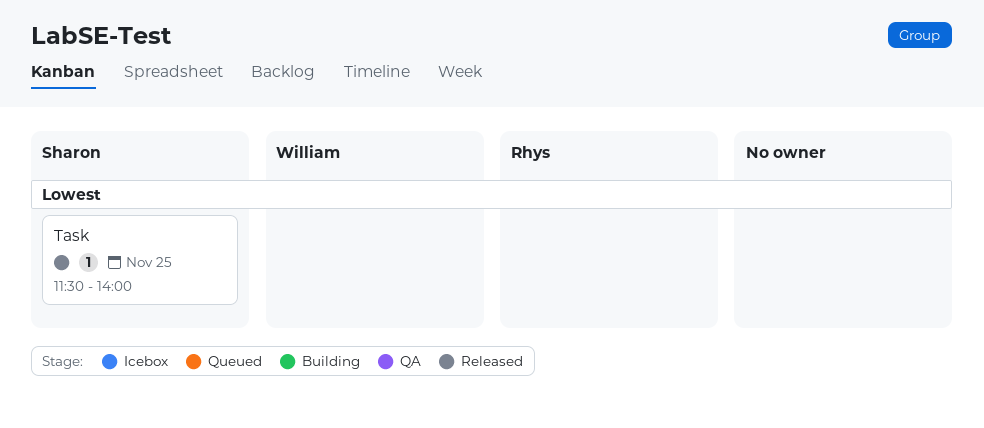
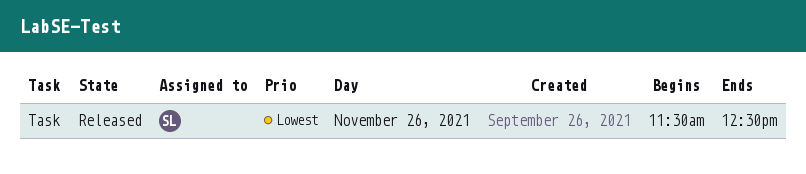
Task, day: Nov 25 -> Nov 26
Task, ends: 14:00 -> 12:30

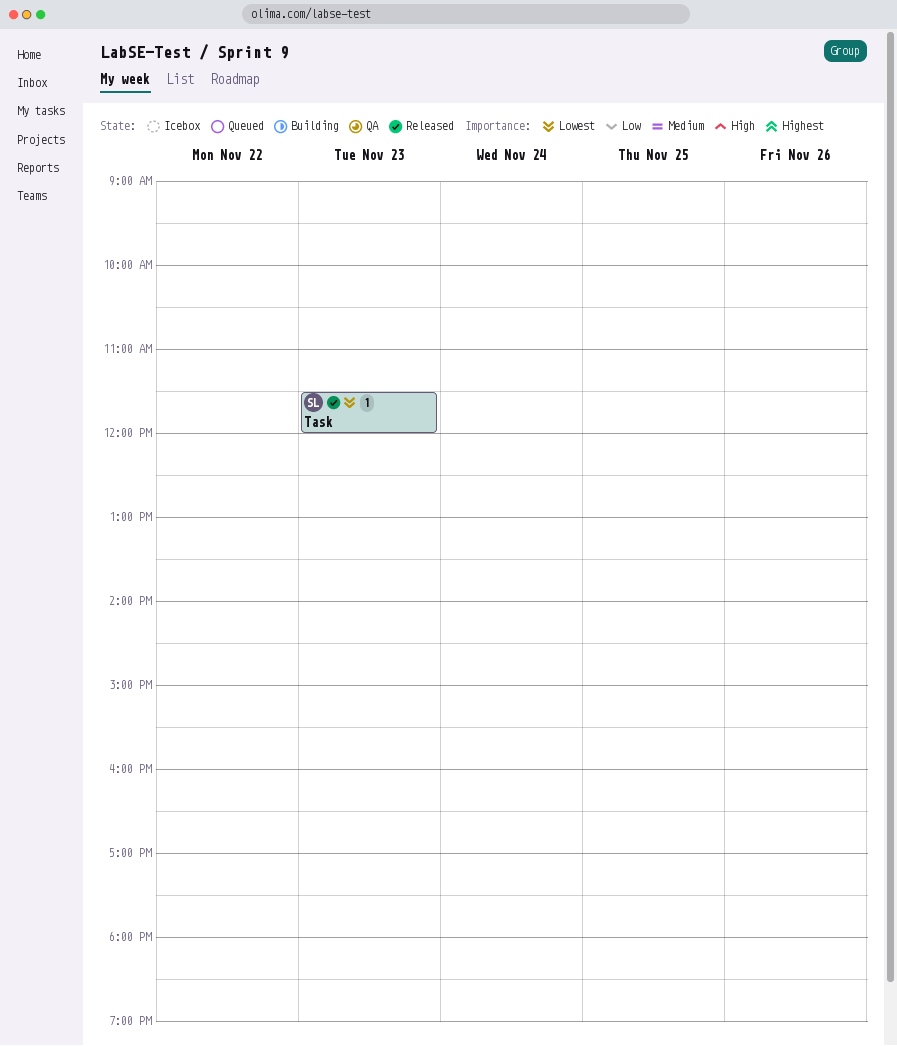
Task, day: Nov 26 -> Nov 23
Task, ends: 12:30 -> 12:00

